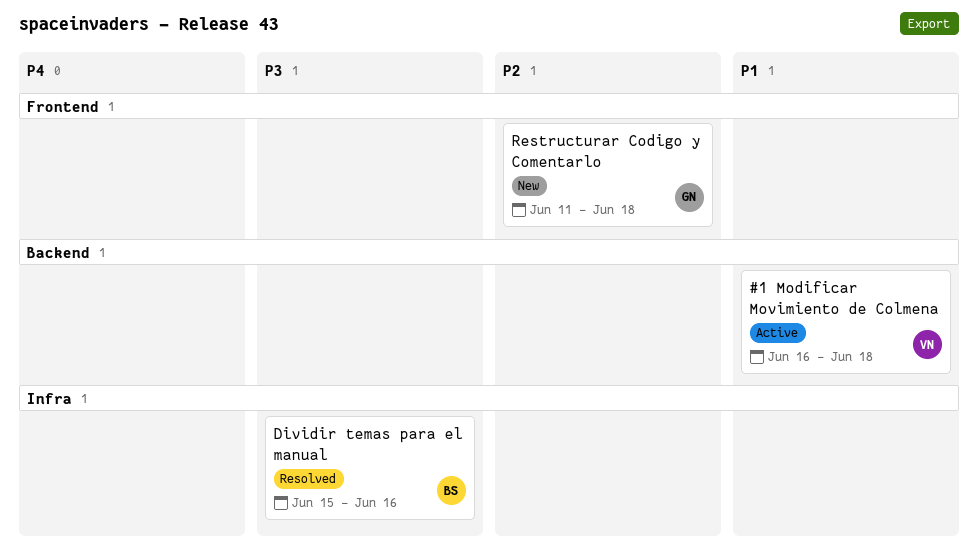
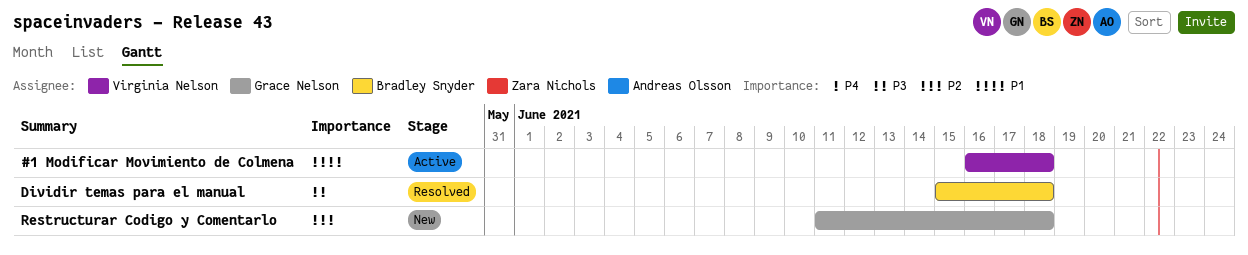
Dividir temas para el manual, due: Jun 16 -> Jun 18

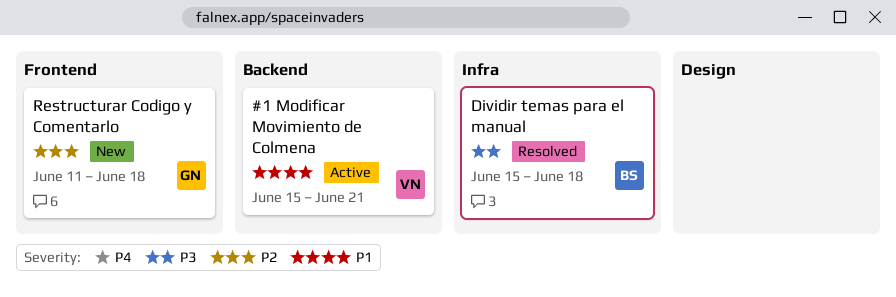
#1 Modificar Movimiento de Colmena, start: Jun 16 -> Jun 15
#1 Modificar Movimiento de Colmena, due: Jun 18 -> Jun 21

